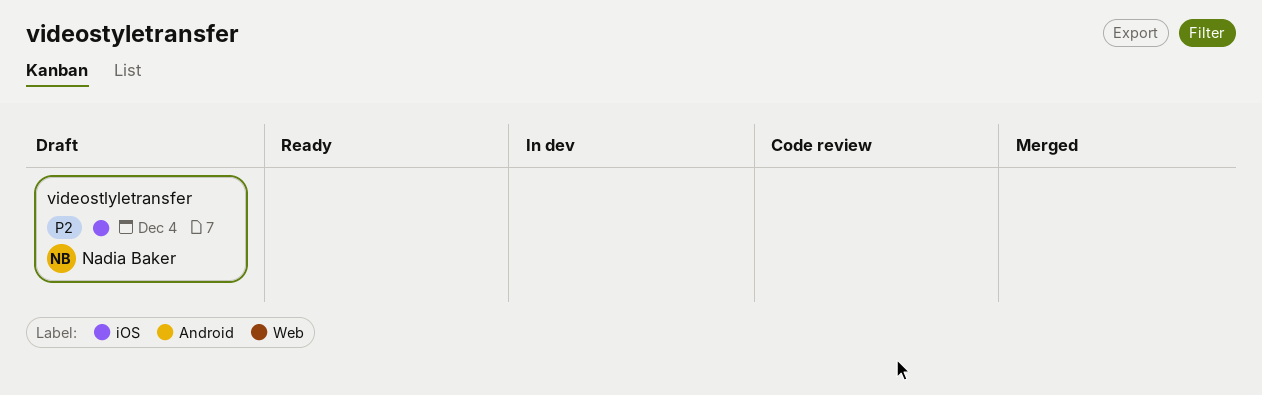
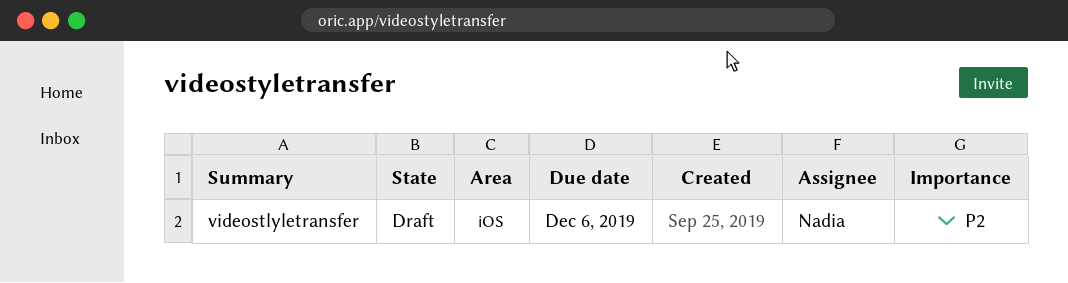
videostlyletransfer, due: Dec 4 -> Dec 6

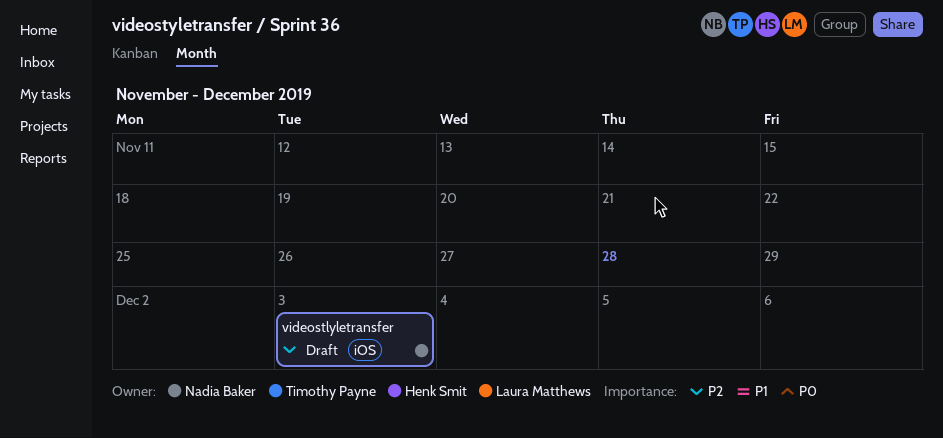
videostlyletransfer, due: Dec 6 -> Dec 3

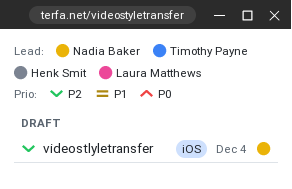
videostlyletransfer, due: Dec 3 -> Dec 4

